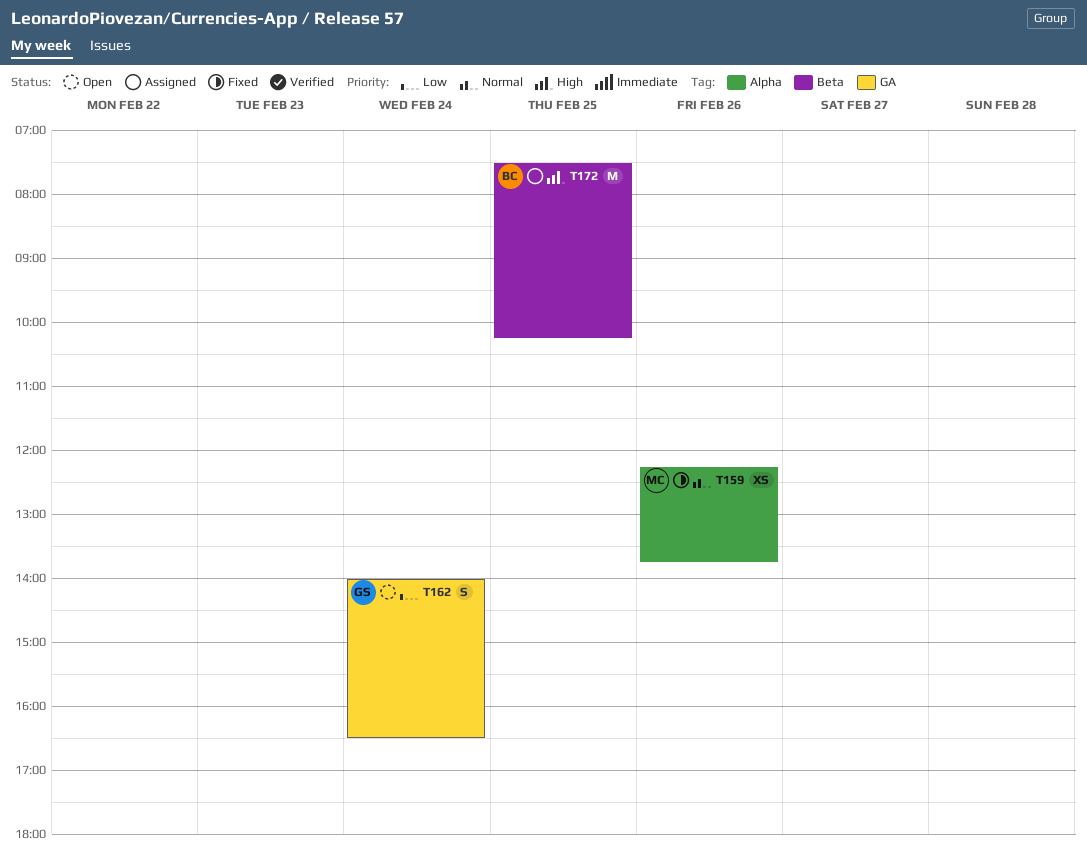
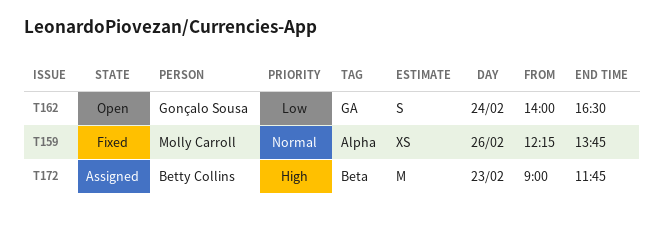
T172, day: Feb 25 -> Feb 23
T172, begins: 07:30 -> 09:00
T172, ends: 10:15 -> 11:45

